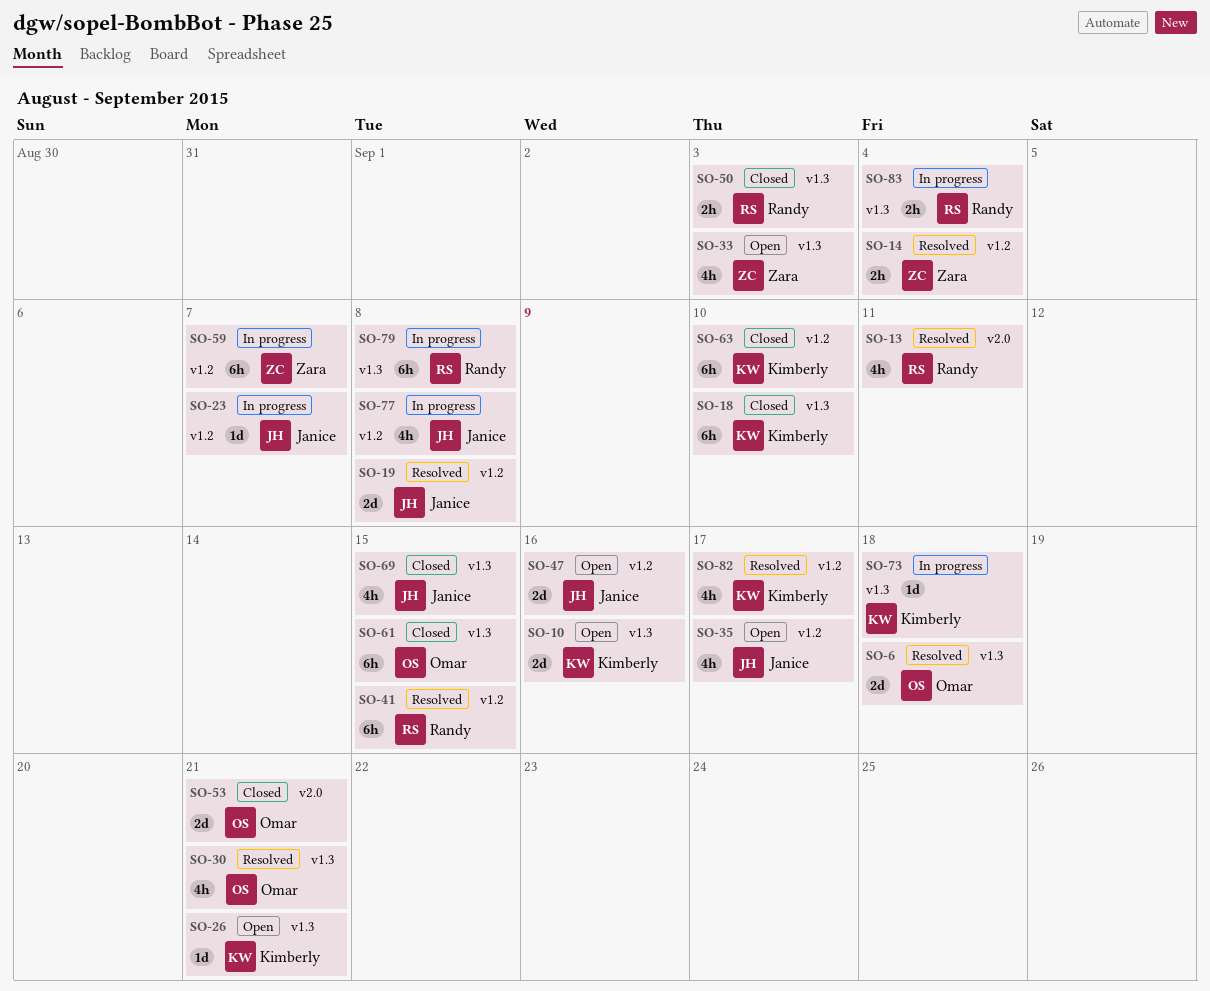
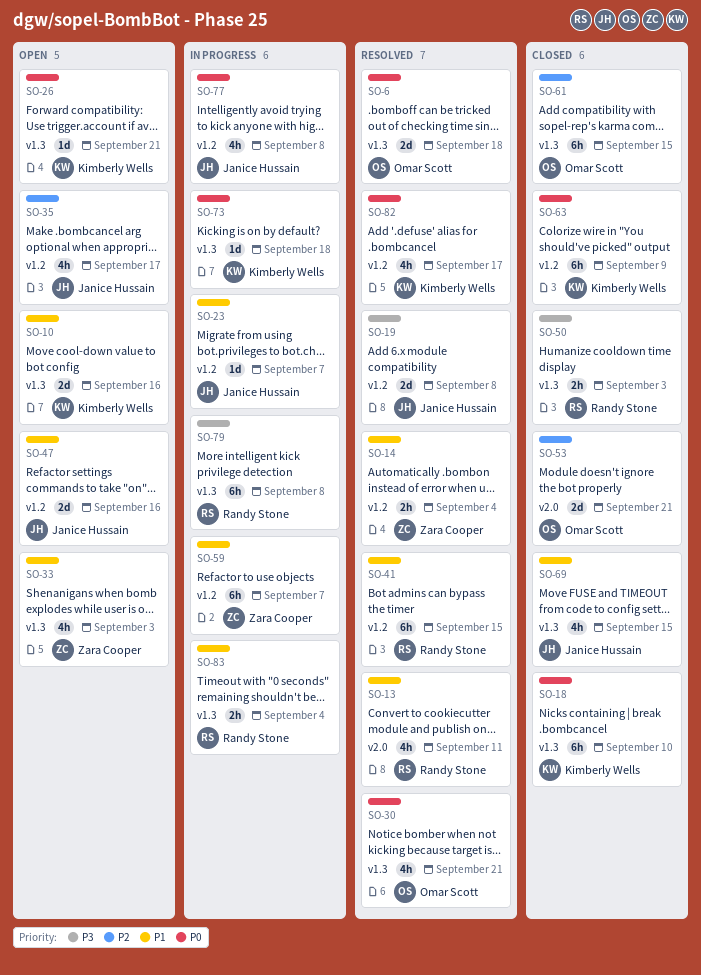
SO-63, due: Sep 10 -> Sep 9

